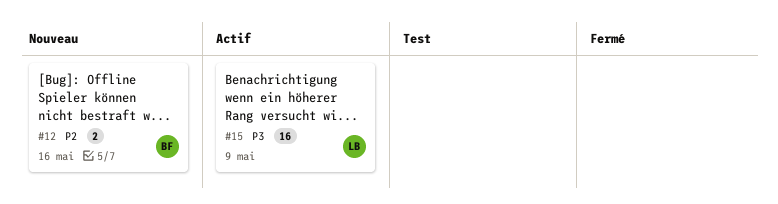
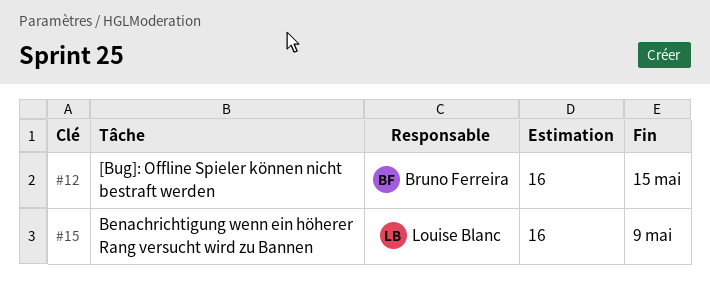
#12, estimate: 2 -> 16
#12, due: May 16 -> May 15

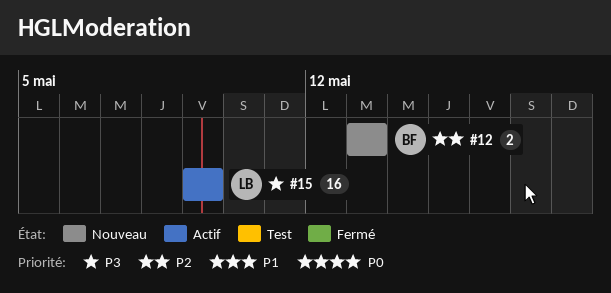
#12, estimate: 16 -> 2
#12, due: May 15 -> May 13

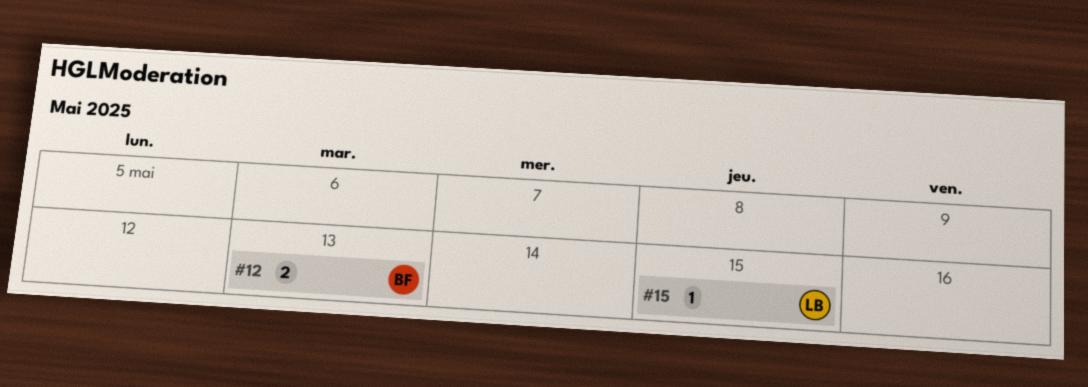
#15, estimate: 16 -> 1
#15, due: May 9 -> May 15

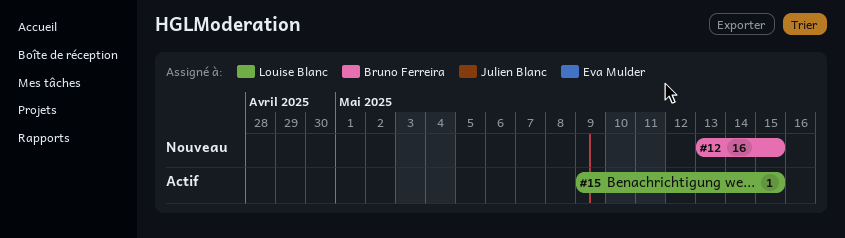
#12, estimate: 2 -> 16
#12, due: May 13 -> May 15

